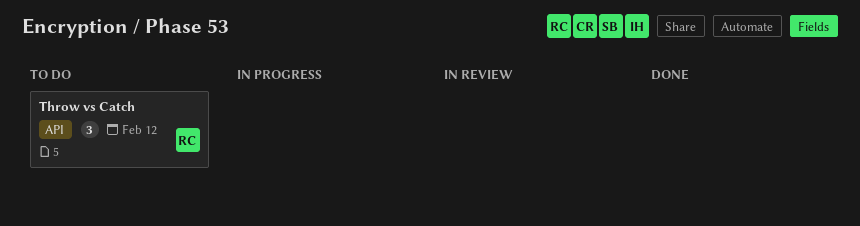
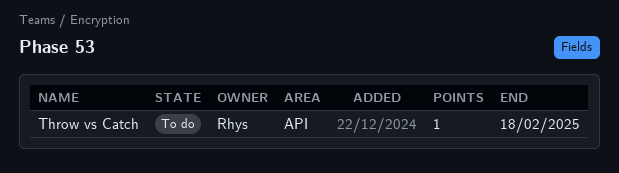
Throw vs Catch, estimate: 3 -> 1
Throw vs Catch, due: Feb 12 -> Feb 18

